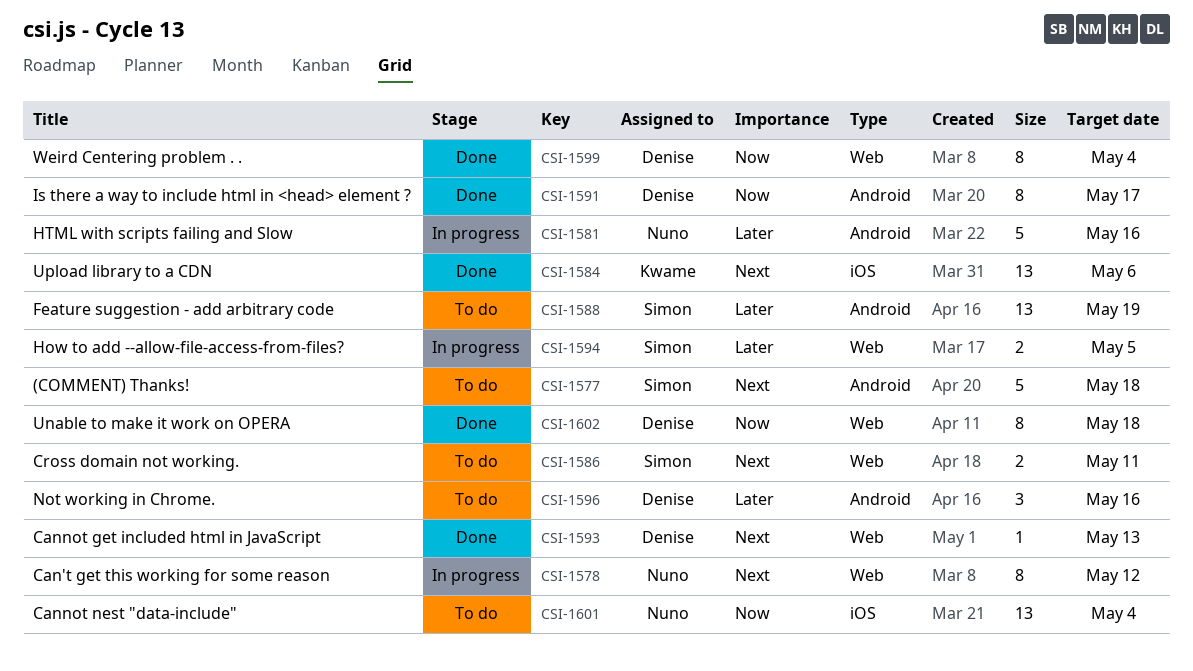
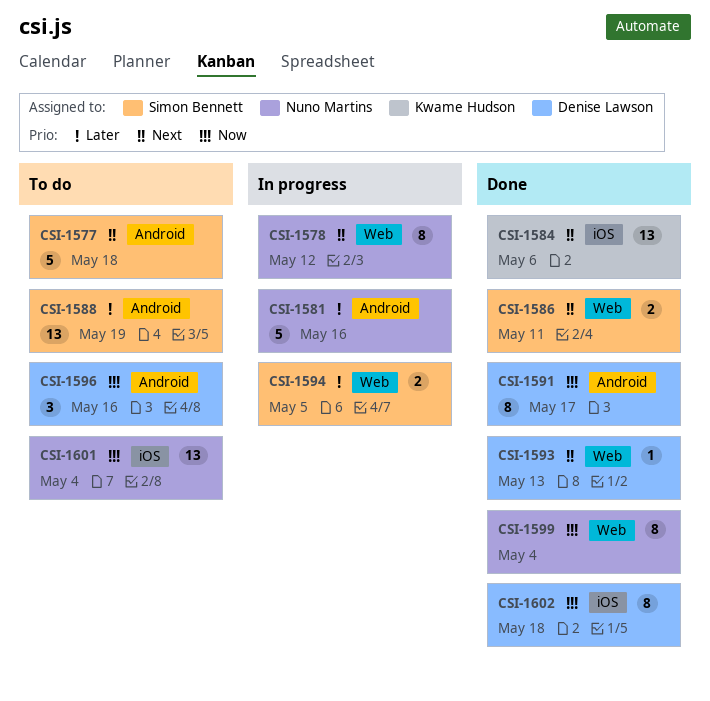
CSI-1586, status: To do -> Done
CSI-1596, priority: Later -> Now
CSI-1599, owner: Denise Lawson -> Nuno Martins
CSI-1602, label: Web -> iOS

